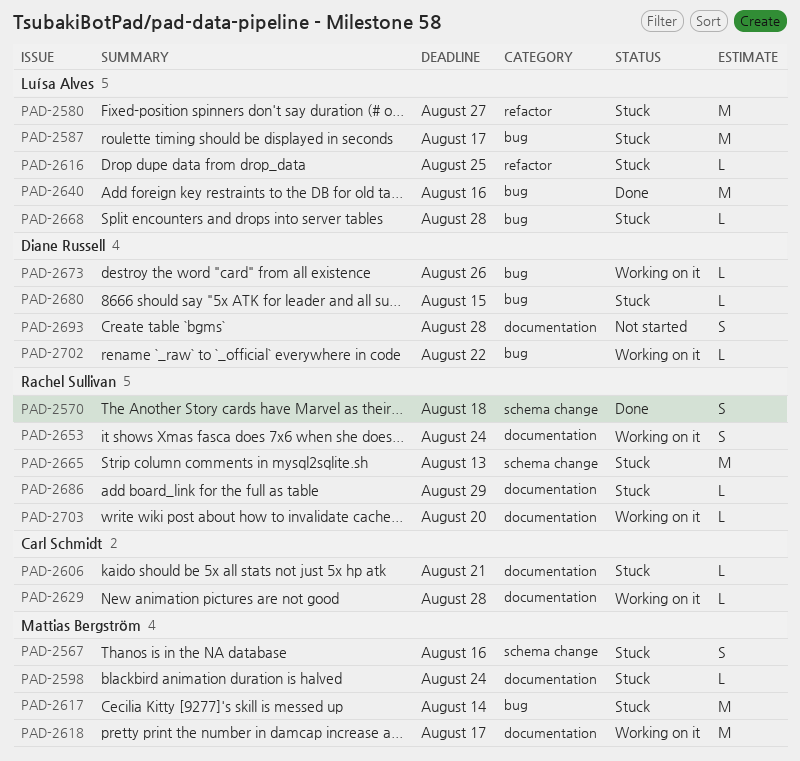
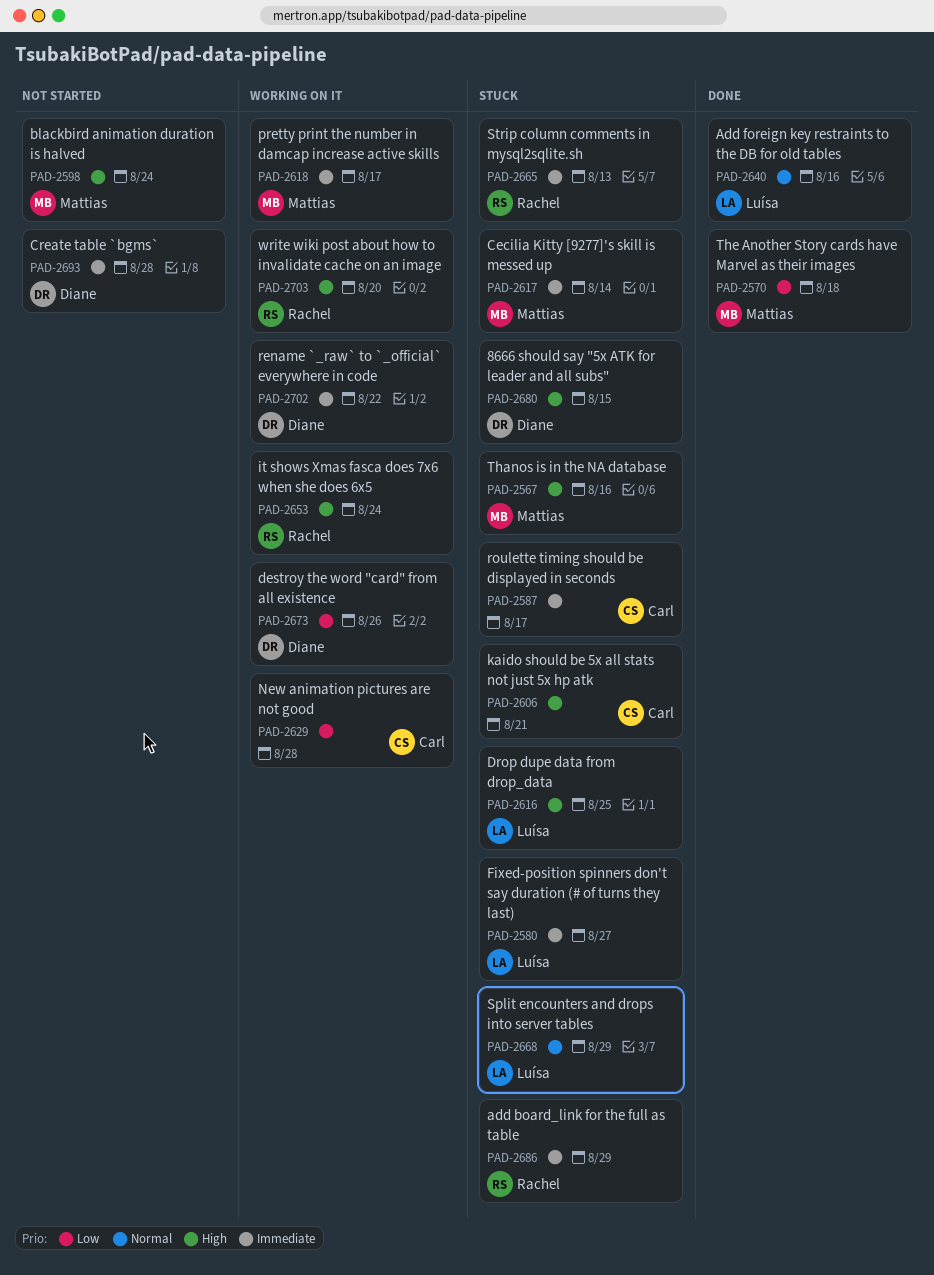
PAD-2570, owner: Rachel Sullivan -> Mattias Bergström
PAD-2587, owner: Luísa Alves -> Carl Schmidt
PAD-2598, status: Stuck -> Not started
PAD-2668, due: Aug 28 -> Aug 29

